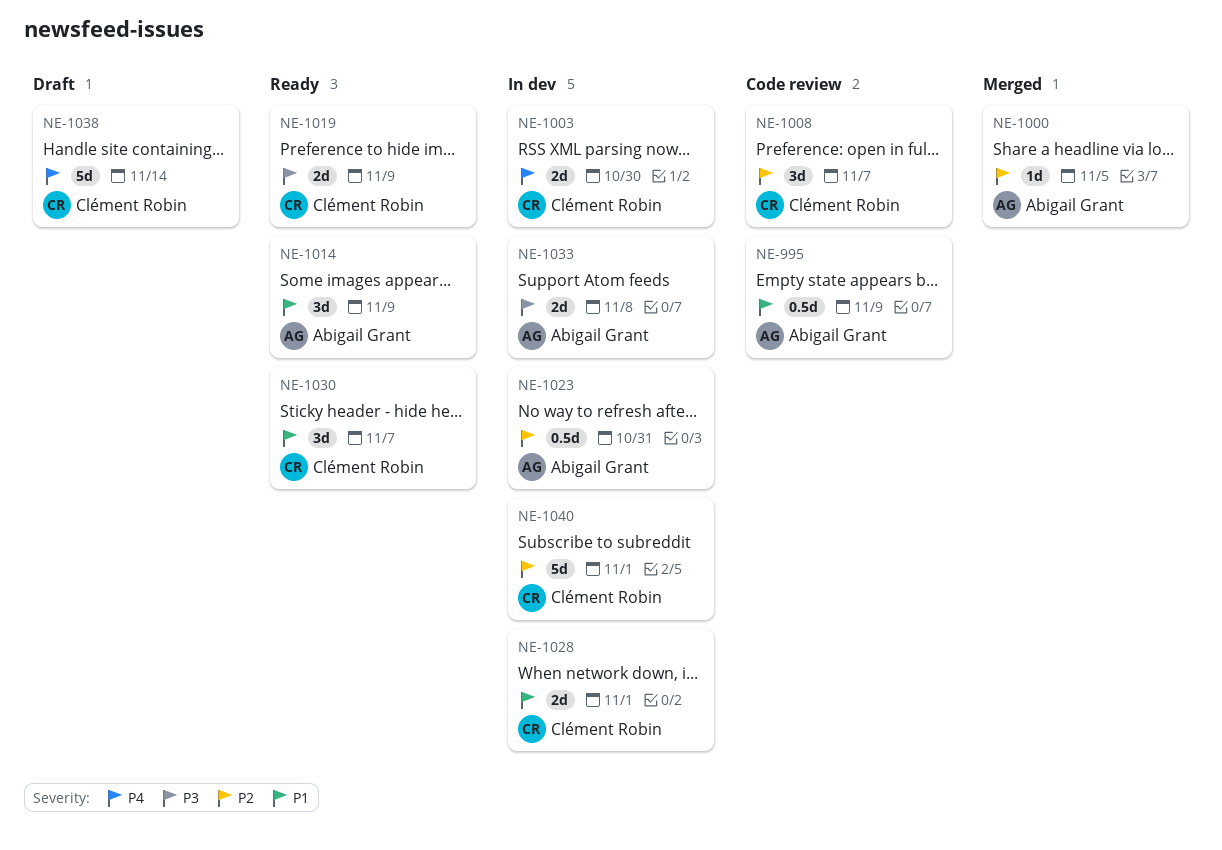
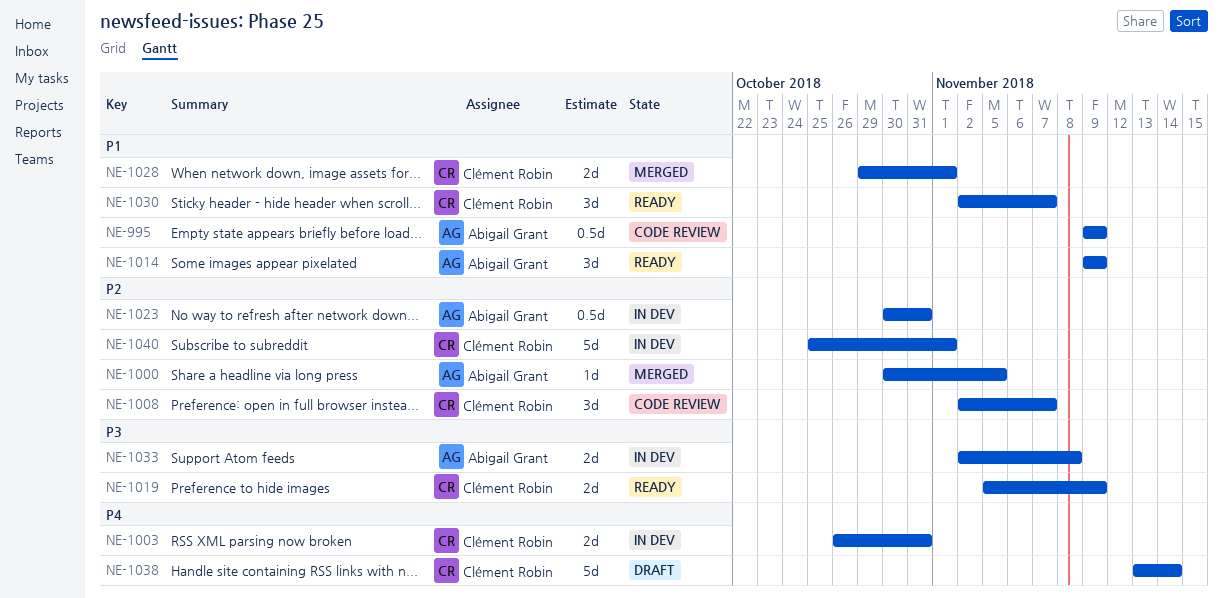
NE-1003, due: Oct 30 -> Oct 31
NE-1028, status: In dev -> Merged

